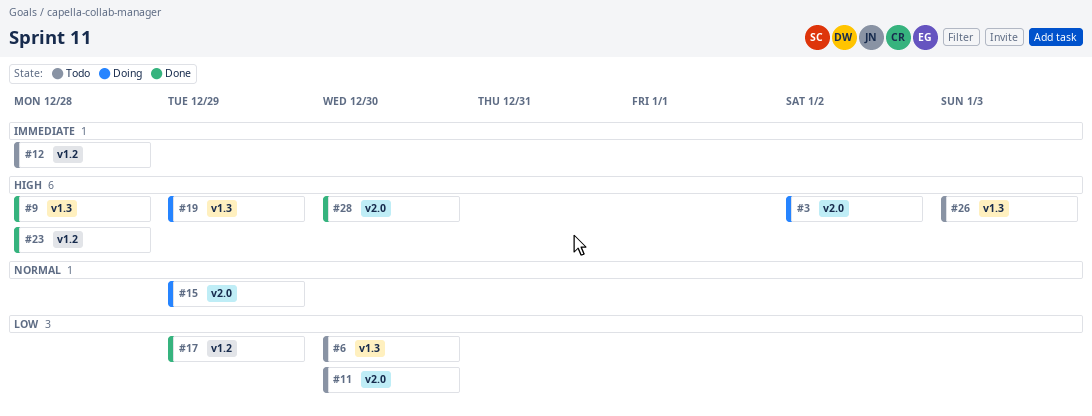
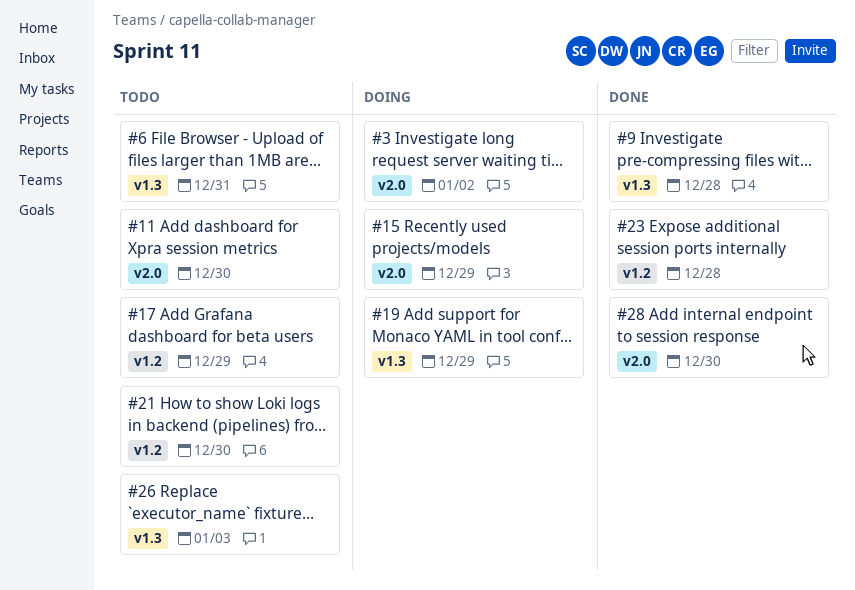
#6, due: Dec 30 -> Dec 31
#12: present -> none
#17, status: Done -> Todo
#21: none -> present

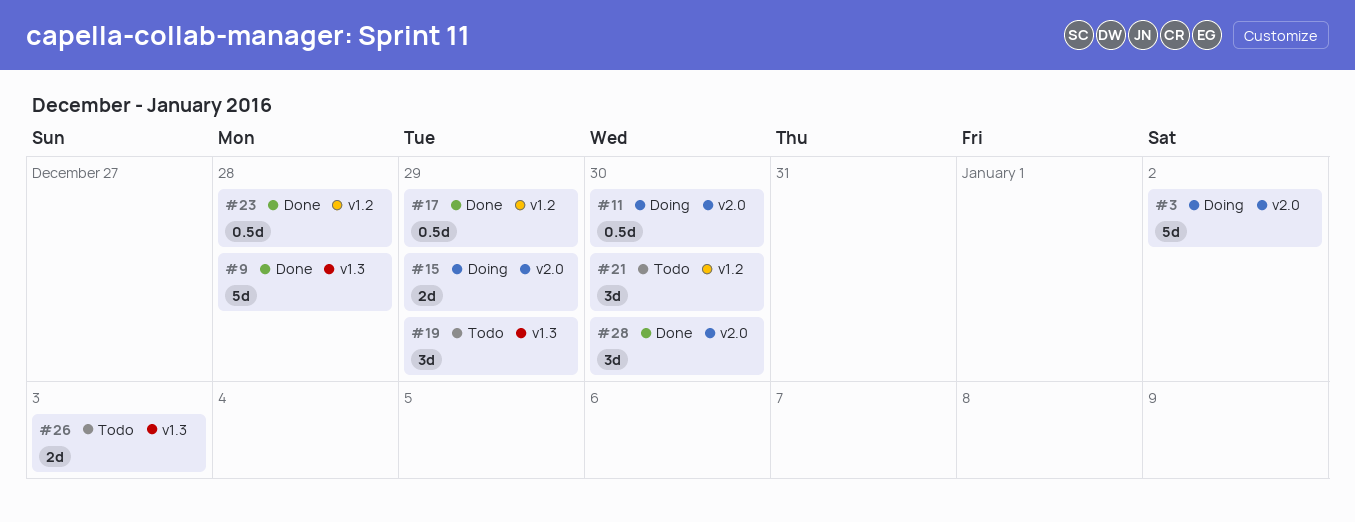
#6: present -> none
#11, status: Todo -> Doing
#17, status: Todo -> Done
#19, status: Doing -> Todo

